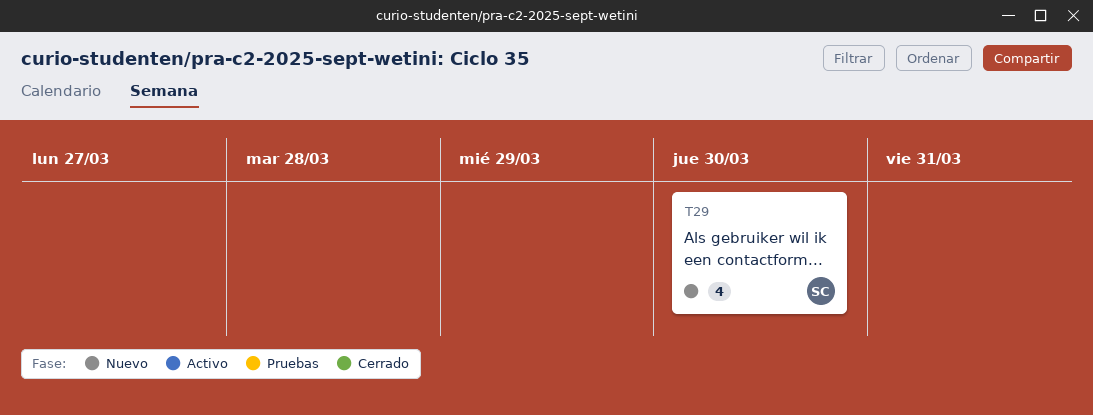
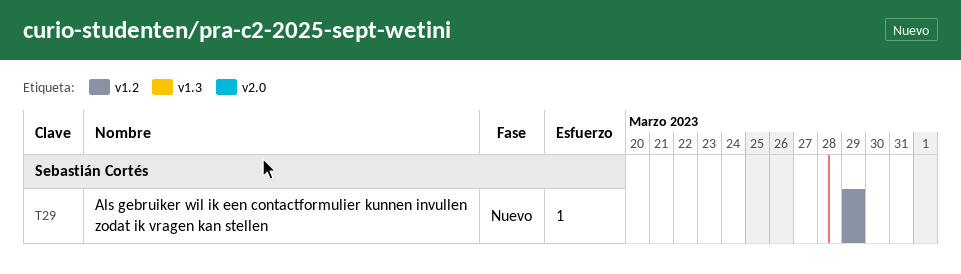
T29, estimate: 4 -> 1
T29, due: Mar 30 -> Mar 29

